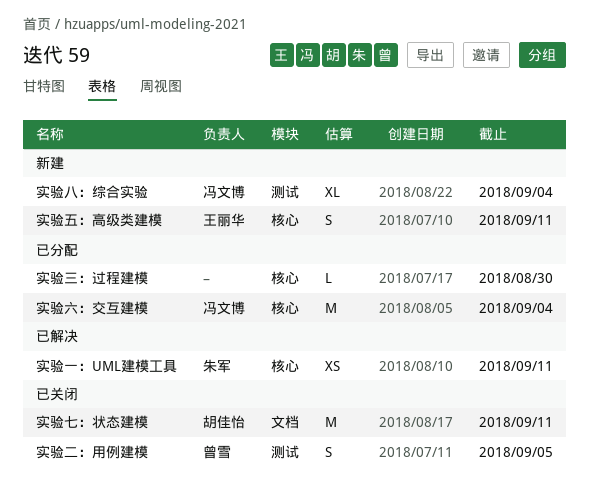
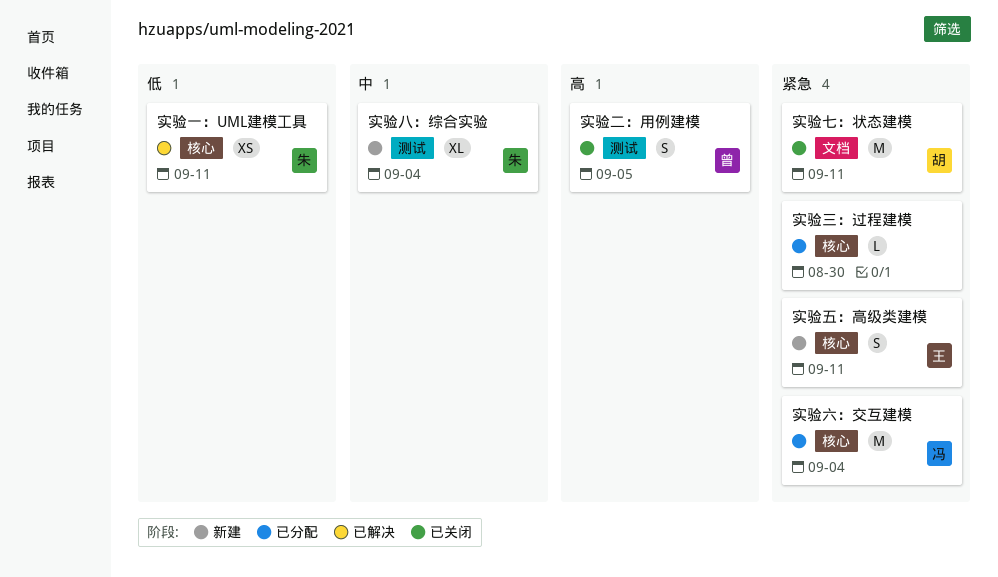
实验八：综合实验, owner: 冯文博 -> 朱军

